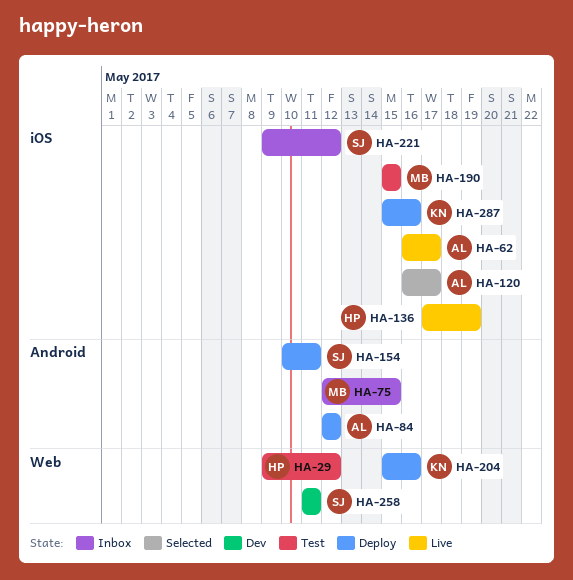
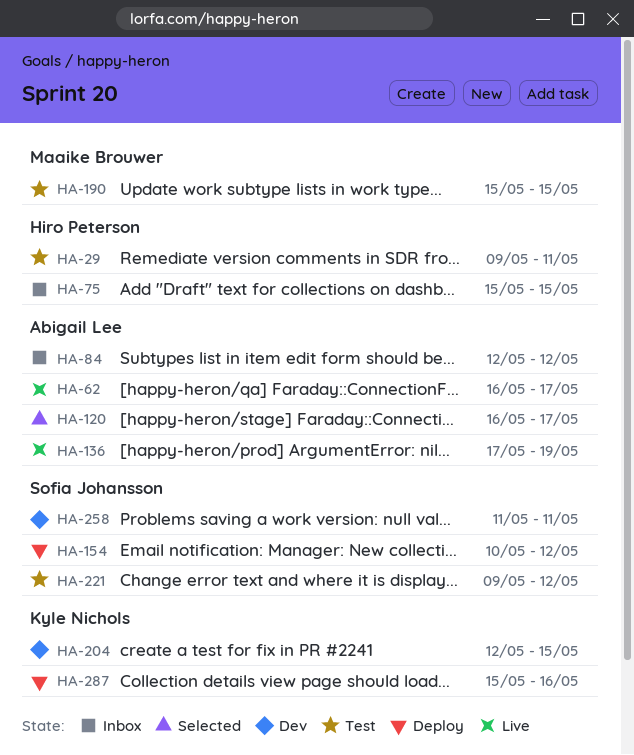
HA-29, due: May 12 -> May 11
HA-75, owner: Maaike Brouwer -> Hiro Peterson
HA-75, start: May 12 -> May 15
HA-84, status: Deploy -> Inbox
HA-136, owner: Hiro Peterson -> Abigail Lee
HA-154, due: May 11 -> May 12
HA-204, status: Deploy -> Dev
HA-204, start: May 15 -> May 12
HA-204, due: May 16 -> May 15
HA-221, status: Inbox -> Test

